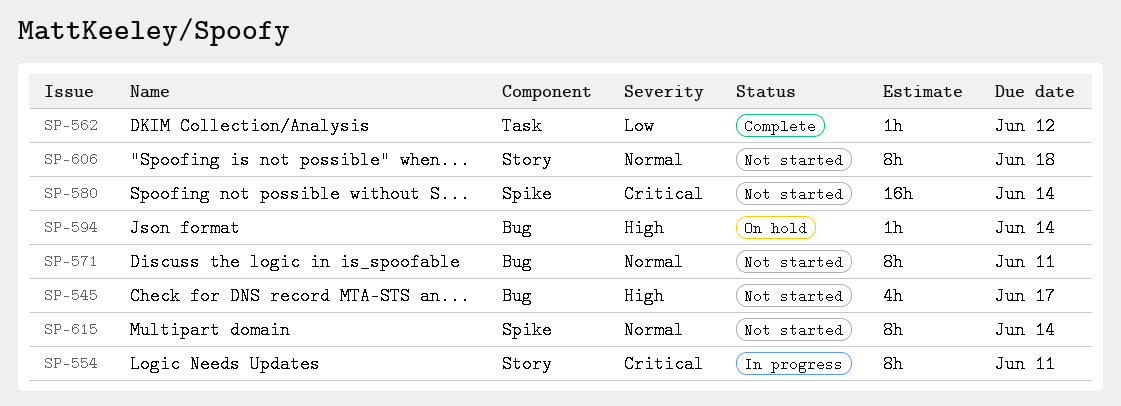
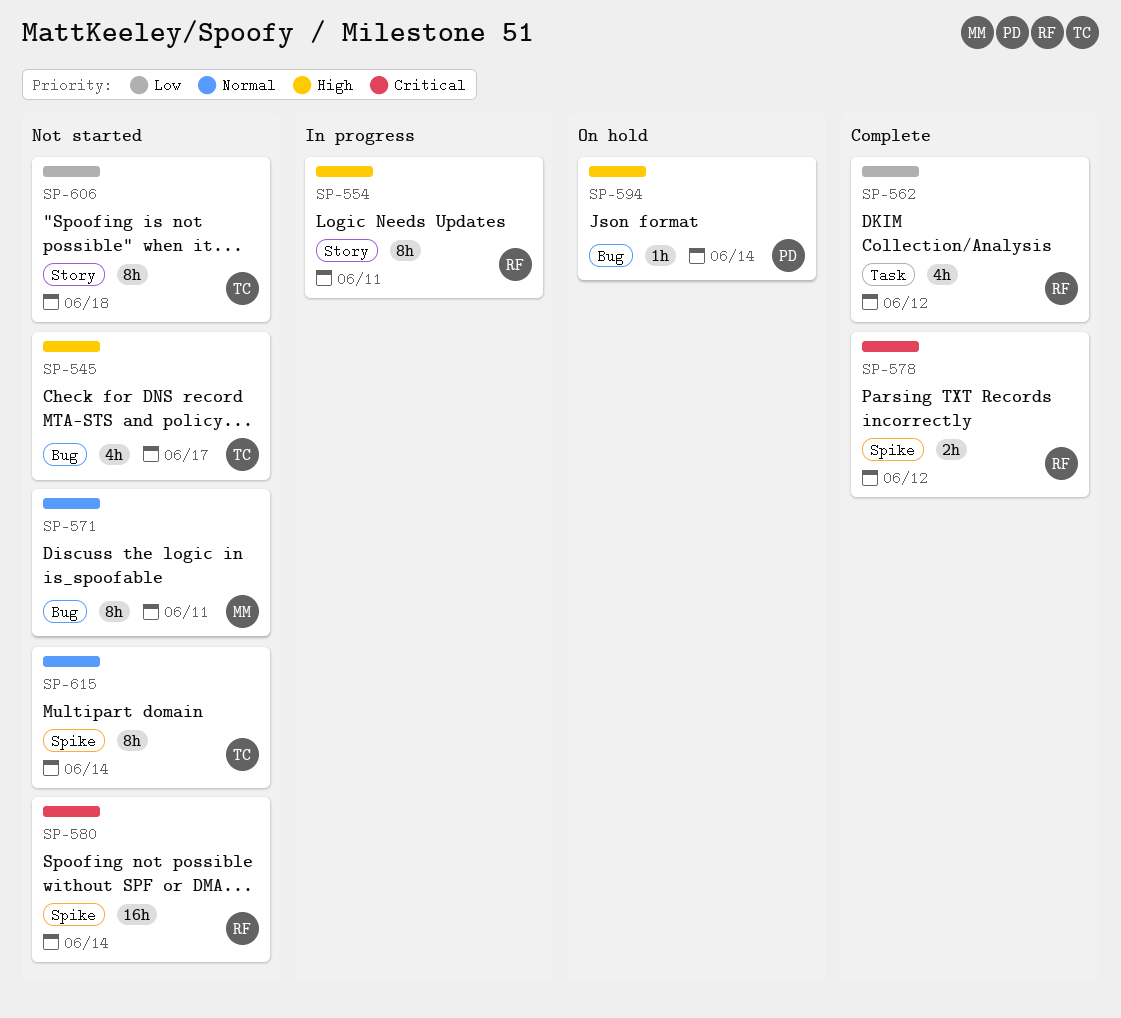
SP-554, priority: Critical -> High
SP-562, estimate: 1h -> 4h
SP-578: none -> present
SP-606, priority: Normal -> Low

